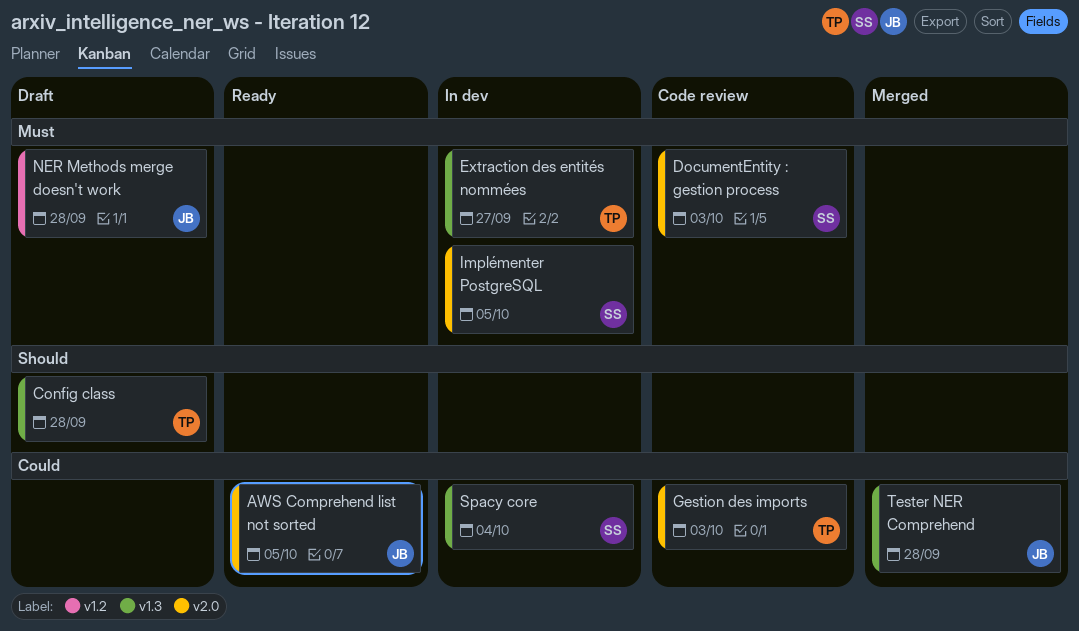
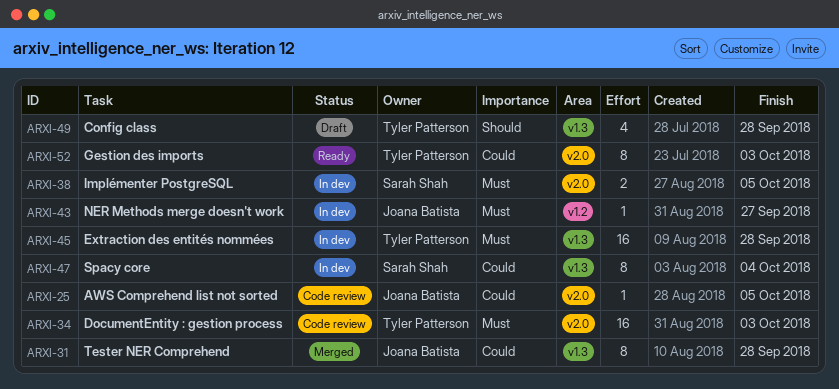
AWS Comprehend list not sorted, status: Ready -> Code review
DocumentEntity : gestion process, owner: Sarah Shah -> Tyler Patterson
Extraction des entités nommées, due: Sep 27 -> Sep 28
Gestion des imports, status: Code review -> Ready
NER Methods merge doesn't work, status: Draft -> In dev
NER Methods merge doesn't work, due: Sep 28 -> Sep 27

